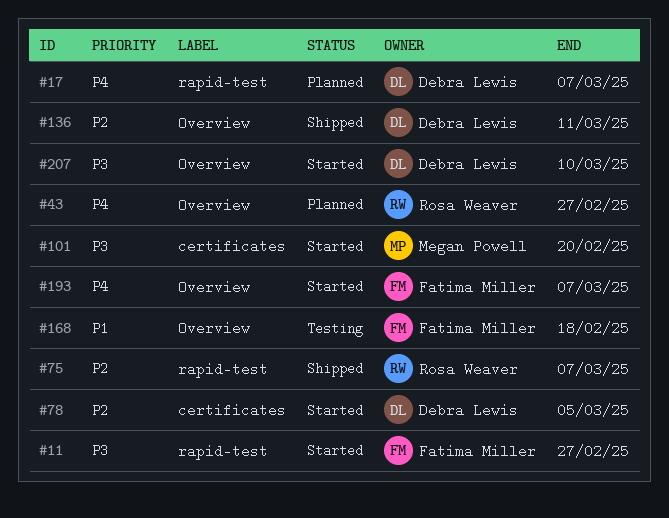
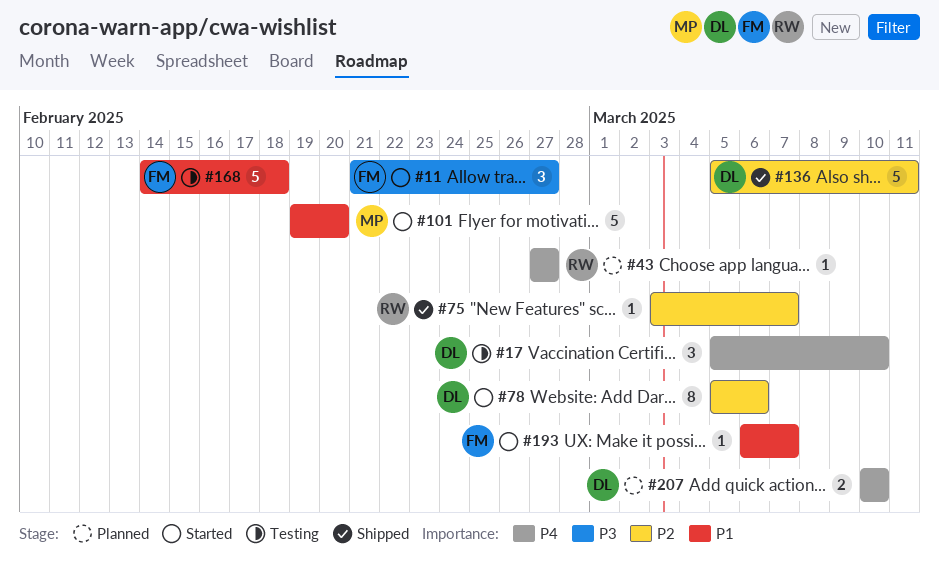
#17, status: Planned -> Testing
#17, due: Mar 7 -> Mar 10
#78, due: Mar 5 -> Mar 6
#101, priority: P3 -> P1
#193, priority: P4 -> P1
#207, status: Started -> Planned
#207, priority: P3 -> P4

